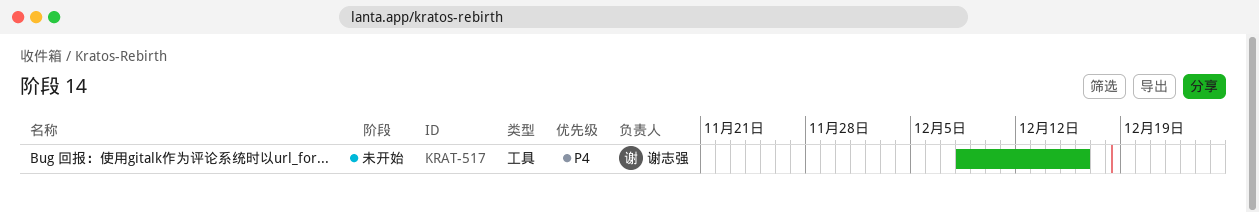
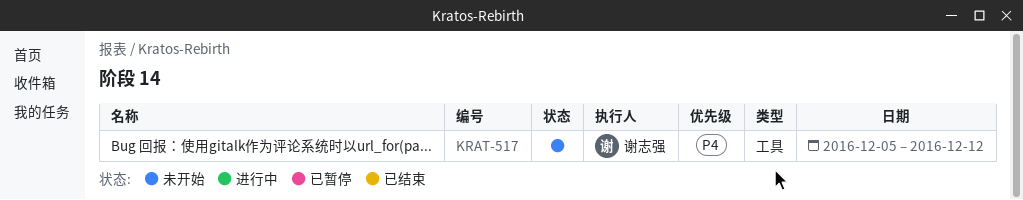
KRAT-517, start: Dec 8 -> Dec 5
KRAT-517, due: Dec 16 -> Dec 12

